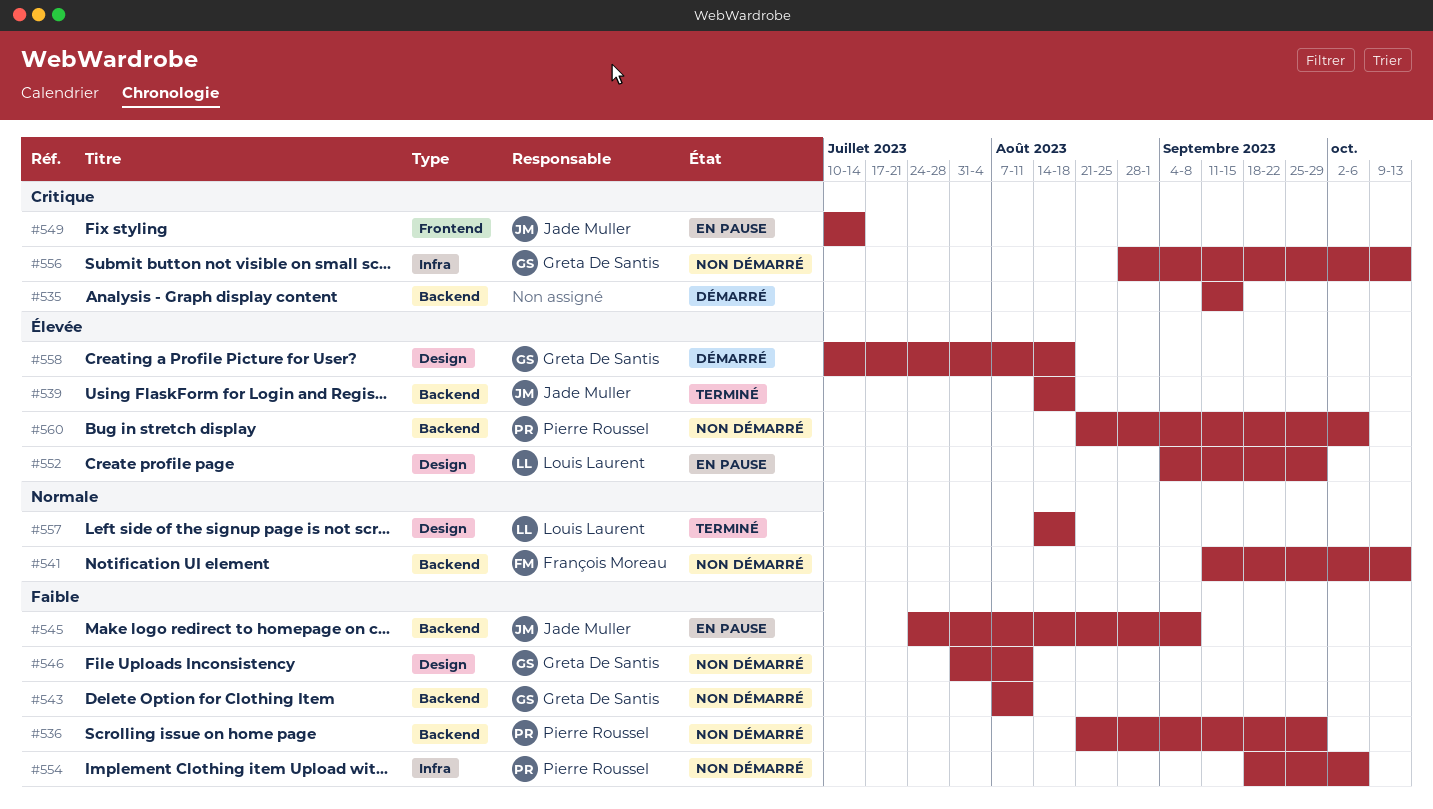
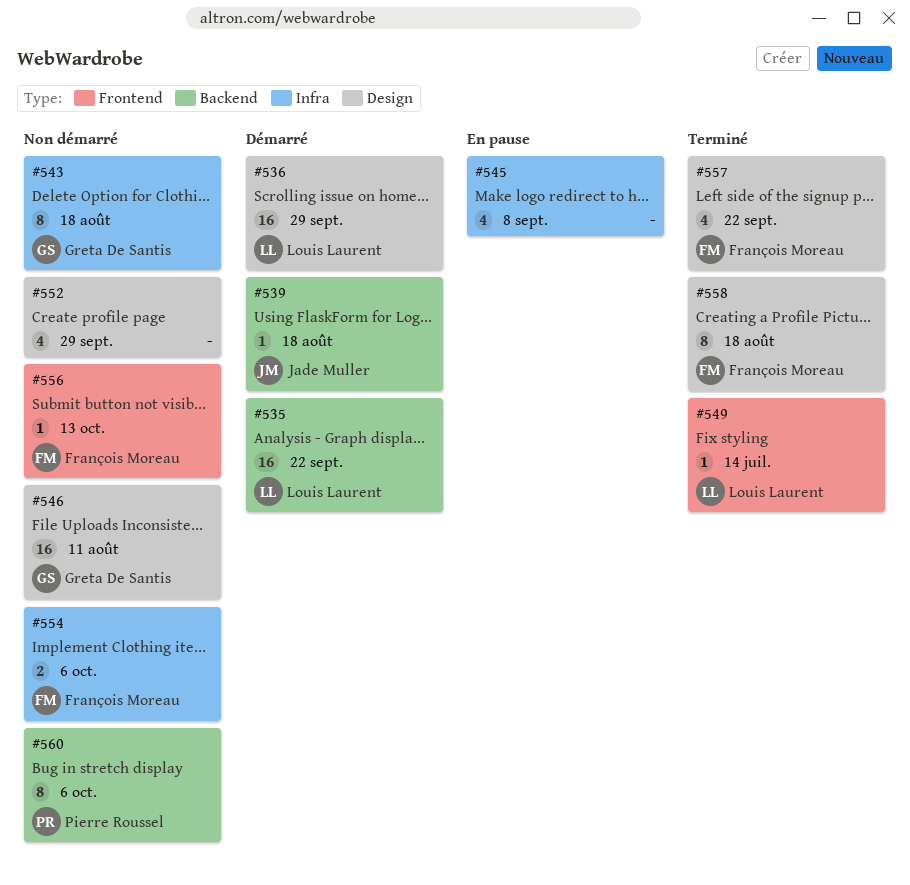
#535, owner: none -> Louis Laurent
#535, due: Sep 15 -> Sep 22
#536, status: Non démarré -> Démarré
#536, owner: Pierre Roussel -> Louis Laurent
#536, label: Backend -> Design
#539, status: Terminé -> Démarré
#541: present -> none
#543, label: Backend -> Infra
#543, due: Aug 11 -> Aug 18
#545, owner: Jade Muller -> none
#545, label: Backend -> Infra
#549, status: En pause -> Terminé
#549, owner: Jade Muller -> Louis Laurent
#552, status: En pause -> Non démarré
#552, owner: Louis Laurent -> none
#554, owner: Pierre Roussel -> François Moreau
#556, owner: Greta De Santis -> François Moreau
#556, label: Infra -> Frontend
#557, owner: Louis Laurent -> François Moreau
#557, due: Aug 18 -> Sep 22
#558, status: Démarré -> Terminé
#558, owner: Greta De Santis -> François Moreau

